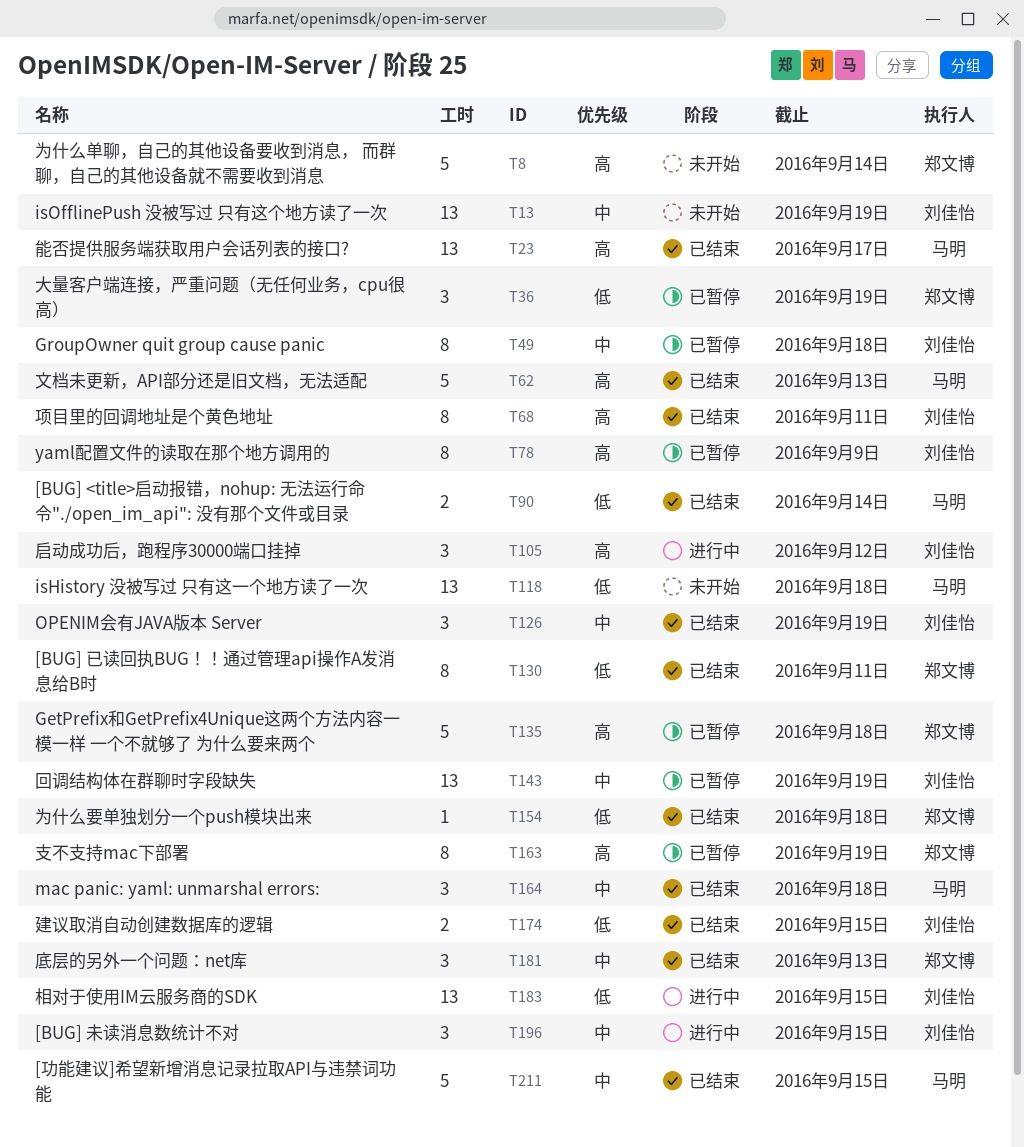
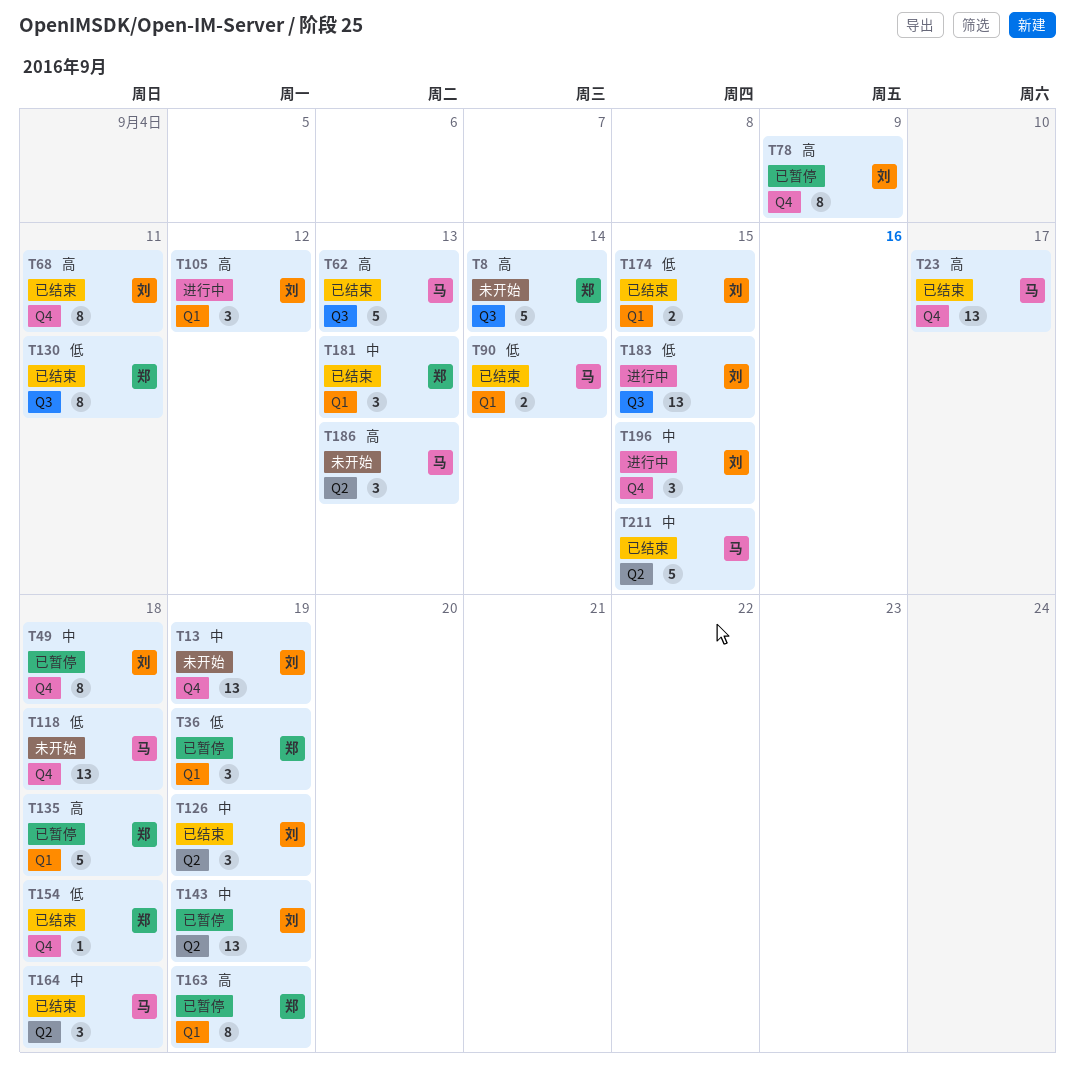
T186: none -> present

